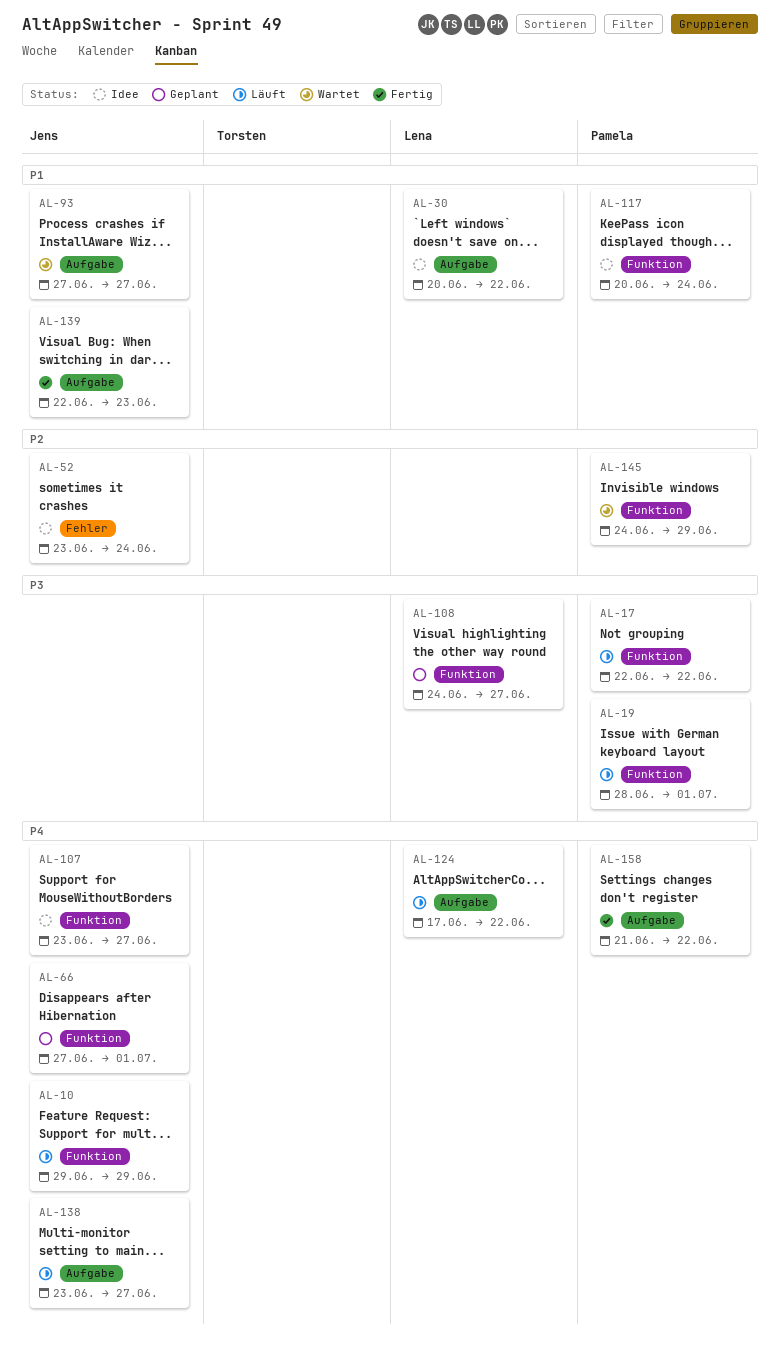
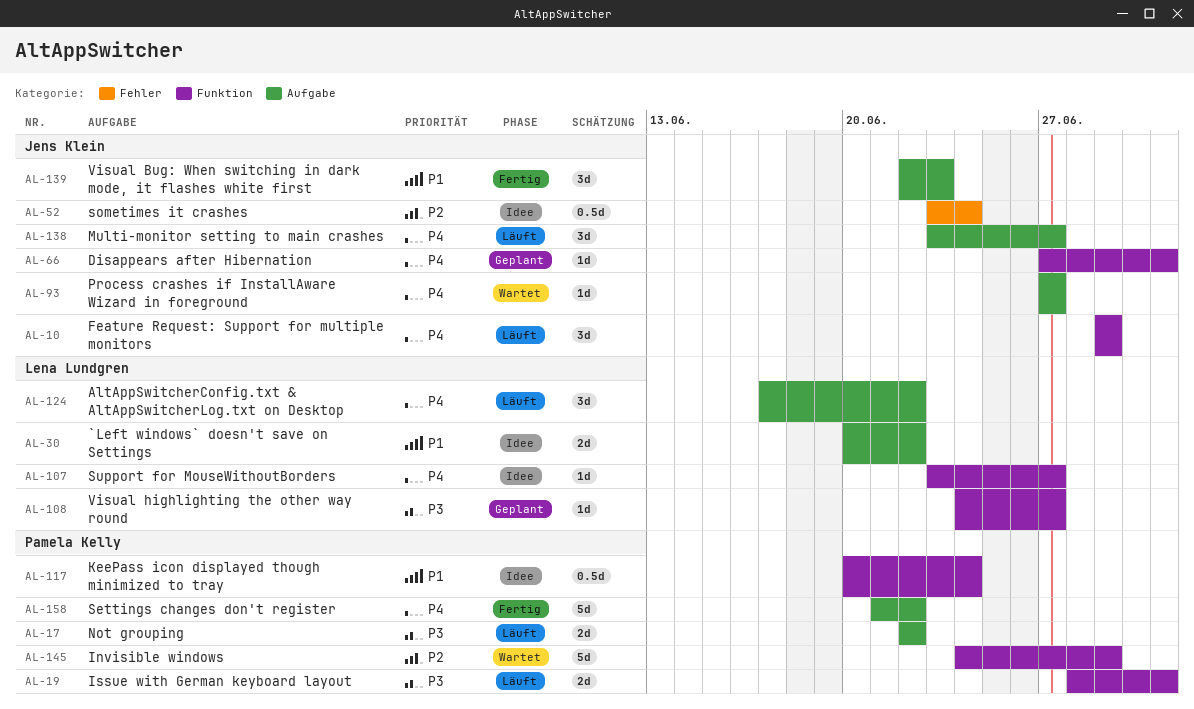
AL-17, label: Funktion -> Aufgabe
AL-93, priority: P1 -> P4
AL-107, owner: Jens Klein -> Lena Lundgren

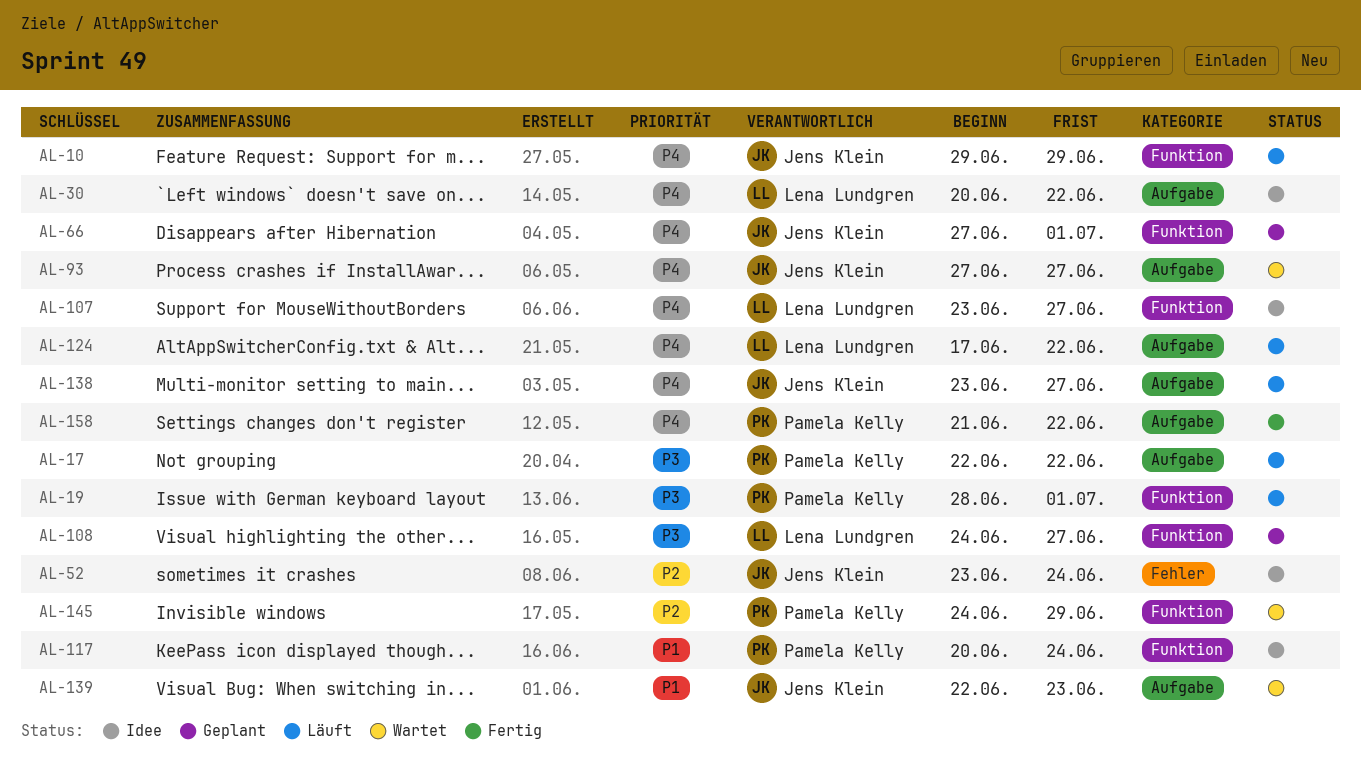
AL-30, priority: P1 -> P4
AL-139, status: Fertig -> Wartet

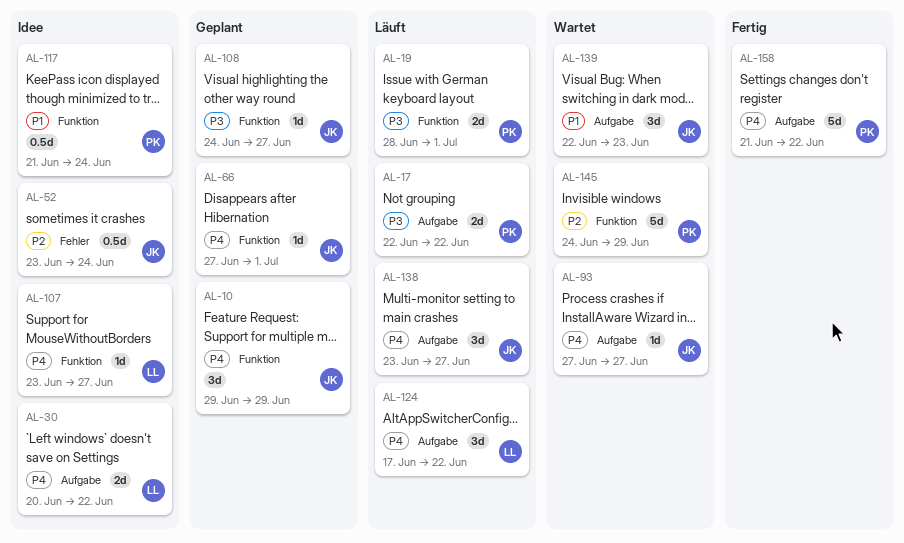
AL-10, status: Läuft -> Geplant
AL-108, owner: Lena Lundgren -> Jens Klein
AL-117, start: Jun 20 -> Jun 21

